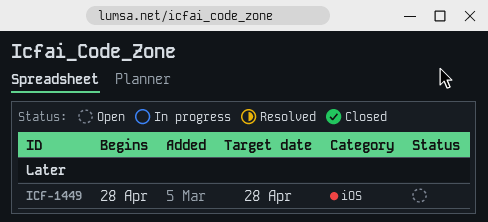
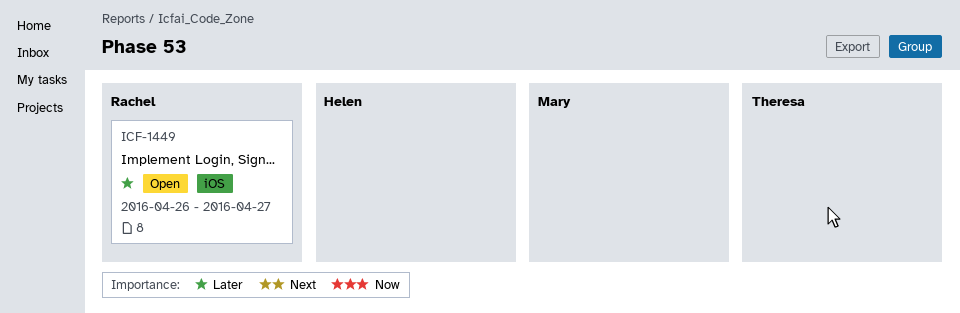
ICF-1449, start: Apr 28 -> Apr 26
ICF-1449, due: Apr 28 -> Apr 27

